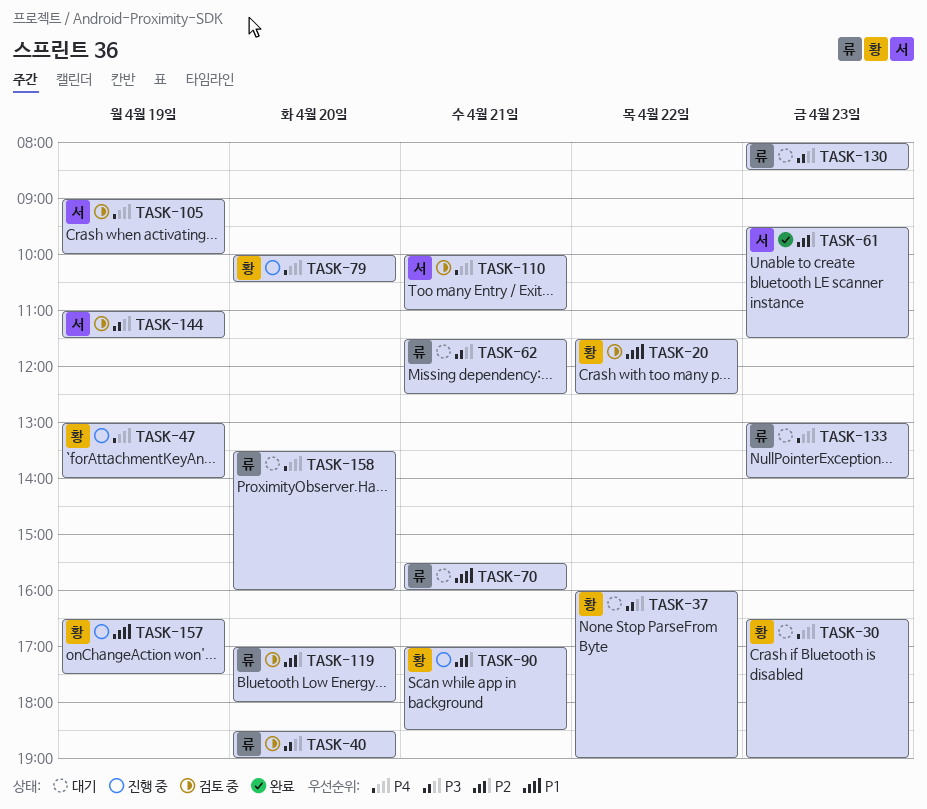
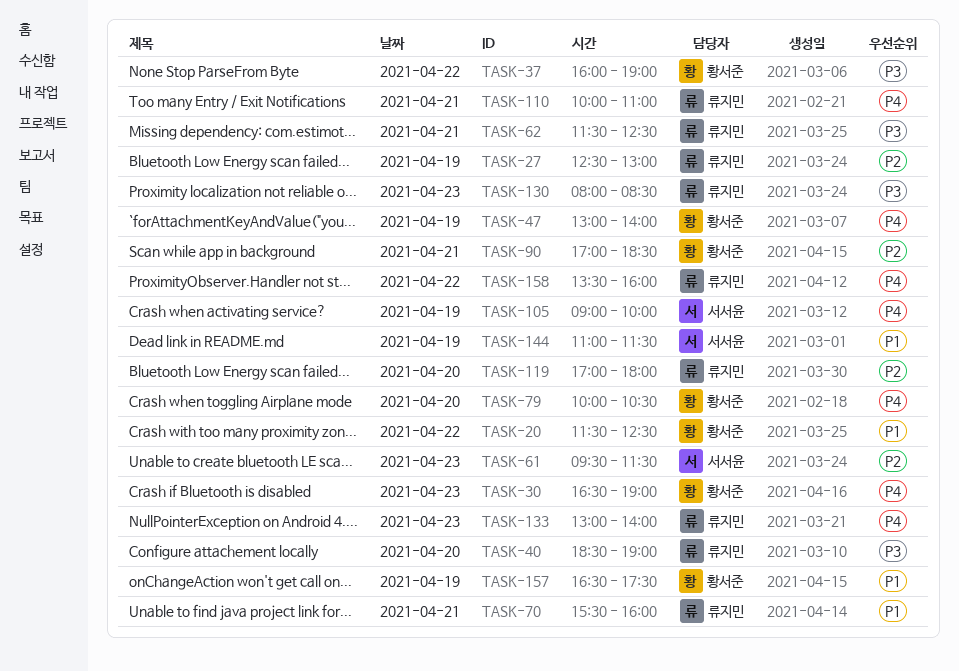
TASK-27: none -> present
TASK-110, owner: 서서윤 -> 류지민
TASK-144, priority: P3 -> P1
TASK-158, day: Apr 20 -> Apr 22

